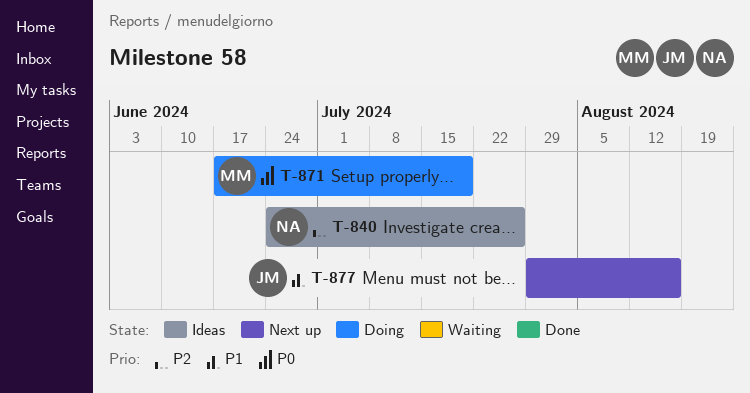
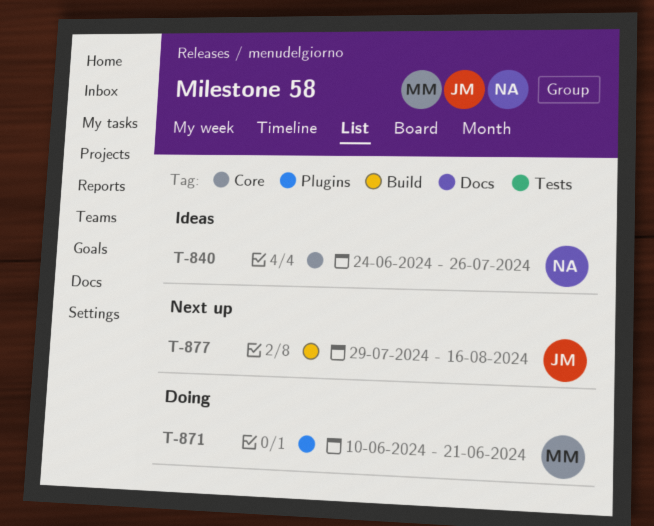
T-871, start: Jun 17 -> Jun 10
T-871, due: Jul 19 -> Jun 21

